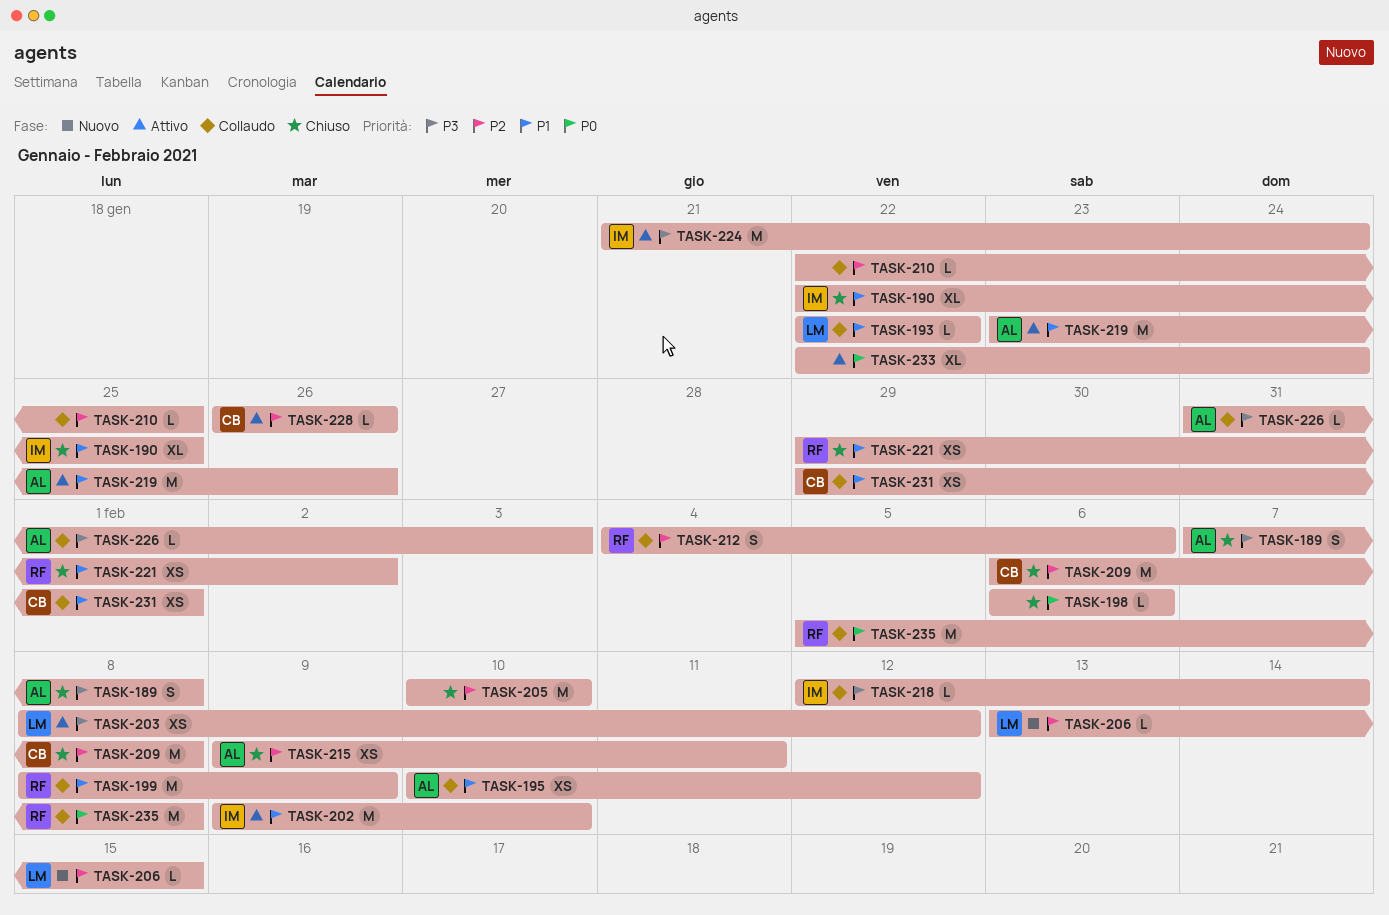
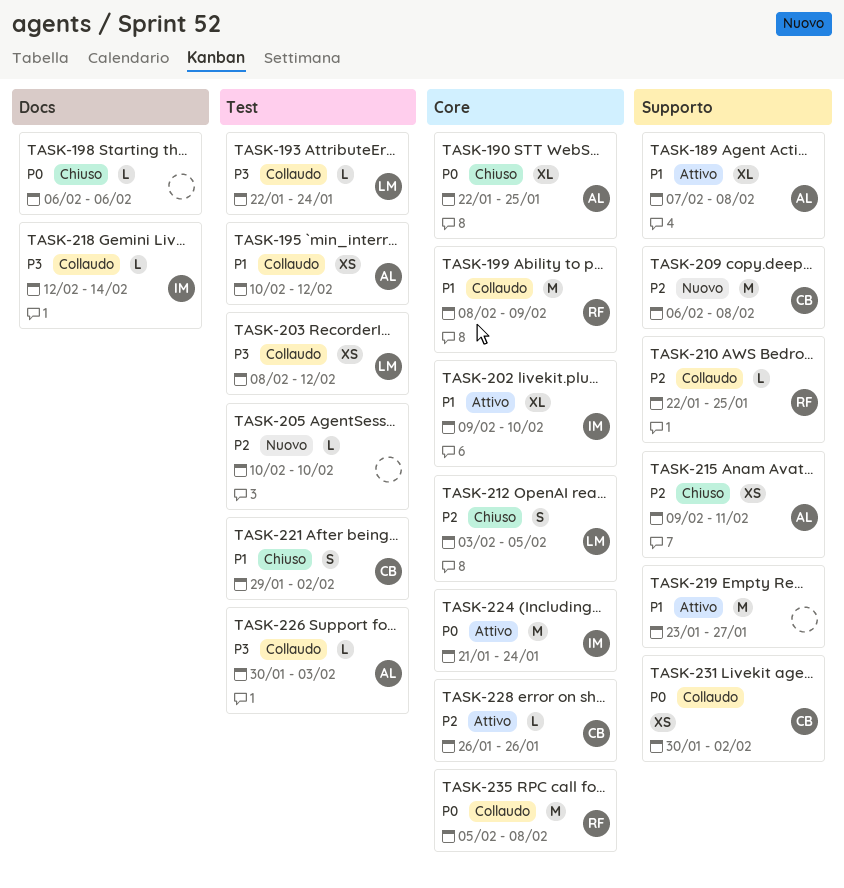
TASK-189, status: Chiuso -> Attivo
TASK-189, priority: P3 -> P1
TASK-189, estimate: S -> XL
TASK-190, owner: IM -> AL
TASK-190, priority: P1 -> P0
TASK-193, priority: P1 -> P3
TASK-193, due: Jan 22 -> Jan 24
TASK-202, estimate: M -> XL
TASK-203, status: Attivo -> Collaudo
TASK-205, status: Chiuso -> Nuovo
TASK-205, estimate: M -> L
TASK-206: present -> none
TASK-209, status: Chiuso -> Nuovo
TASK-210, owner: none -> RF
TASK-212, status: Collaudo -> Chiuso
TASK-212, owner: RF -> LM
TASK-212, start: Feb 4 -> Feb 3
TASK-212, due: Feb 6 -> Feb 5
TASK-219, owner: AL -> none
TASK-219, due: Jan 26 -> Jan 27
TASK-221, owner: RF -> CB
TASK-221, estimate: XS -> S
TASK-224, priority: P3 -> P0
TASK-226, start: Jan 31 -> Jan 30
TASK-231, priority: P1 -> P0
TASK-231, start: Jan 29 -> Jan 30
TASK-231, due: Feb 1 -> Feb 2
TASK-233: present -> none

